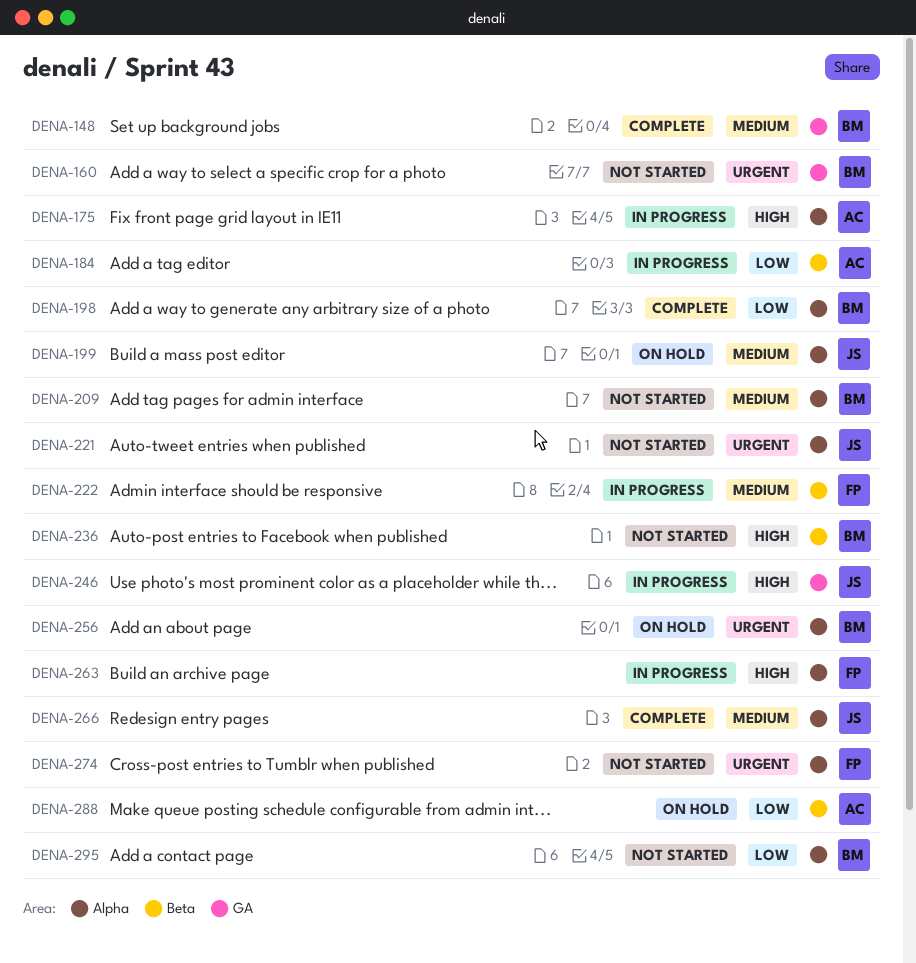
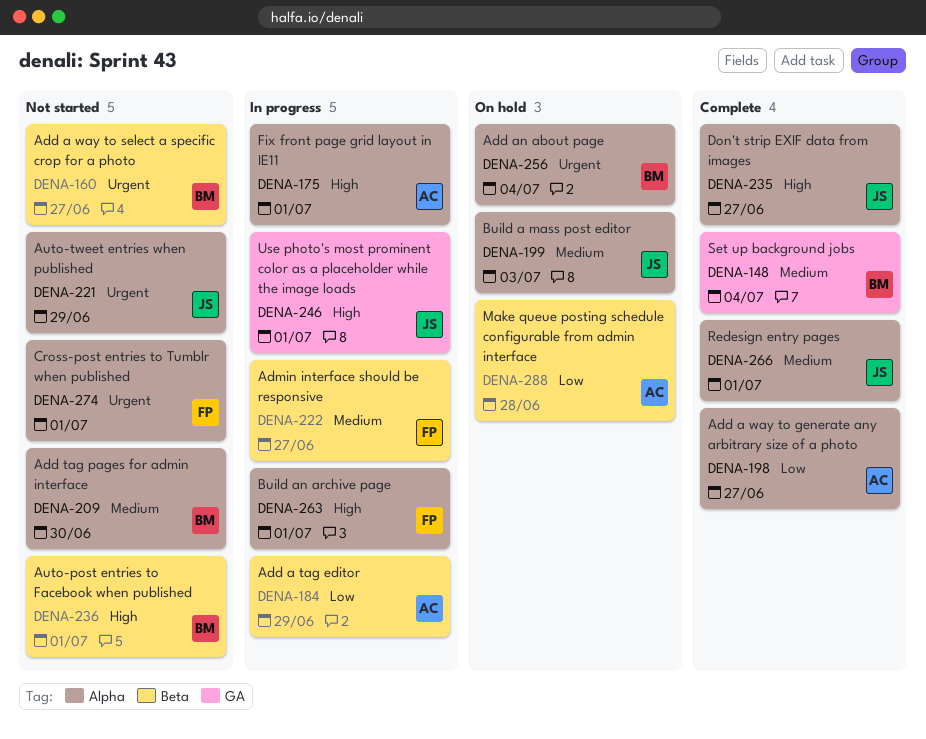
DENA-160, label: GA -> Beta
DENA-198, owner: BM -> AC
DENA-235: none -> present
DENA-295: present -> none

